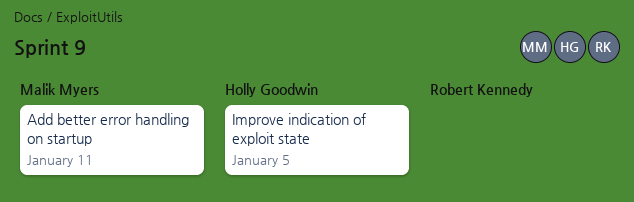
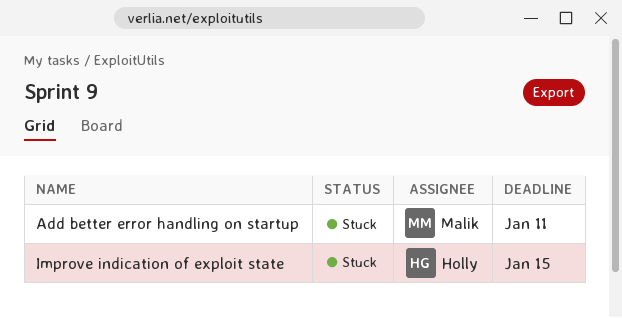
Improve indication of exploit state, due: Jan 5 -> Jan 15

